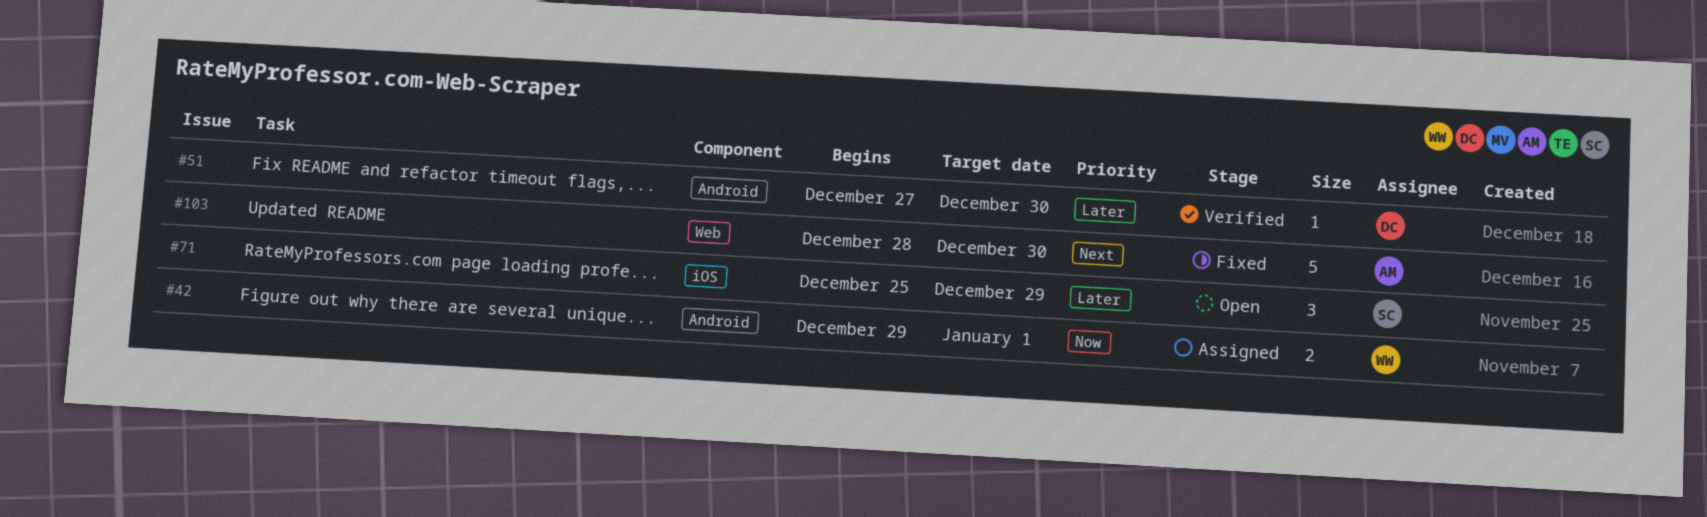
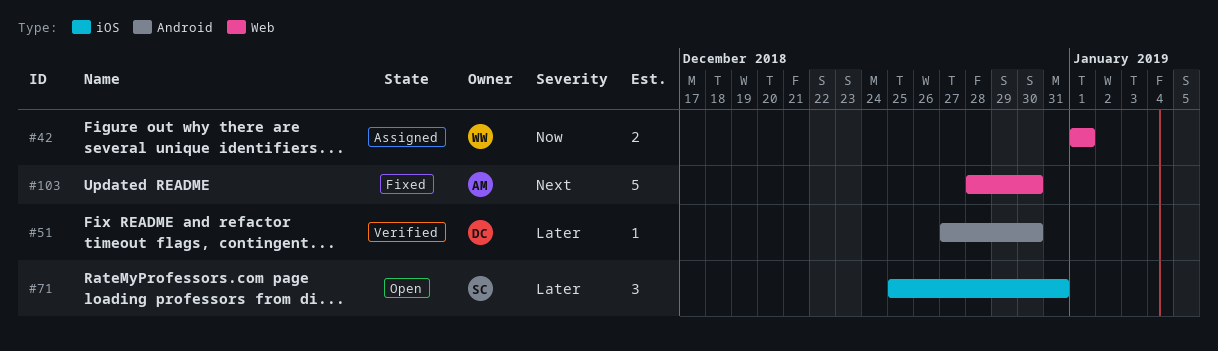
#42, label: Android -> Web
#42, start: Dec 29 -> Jan 1
#71, due: Dec 29 -> Dec 31

